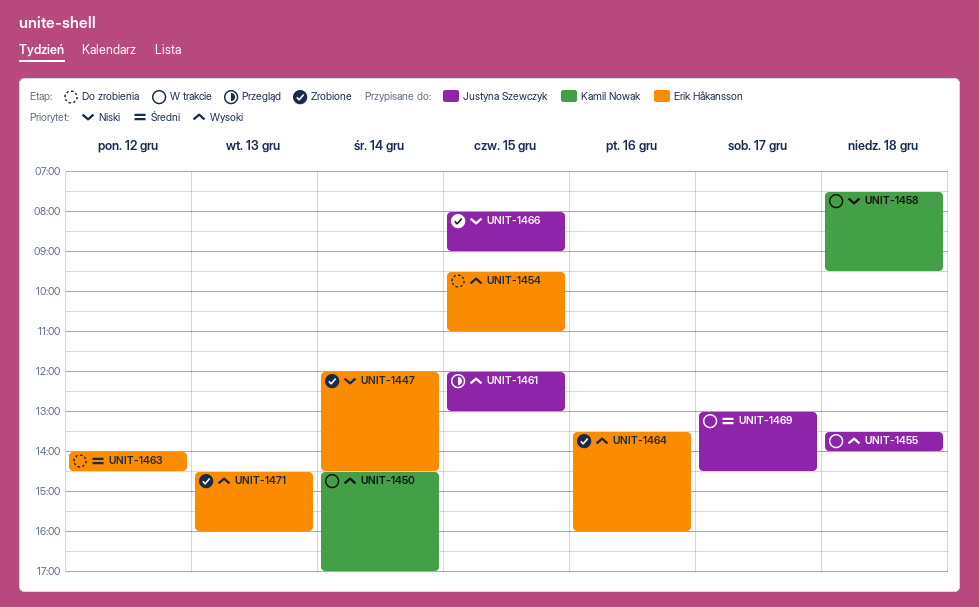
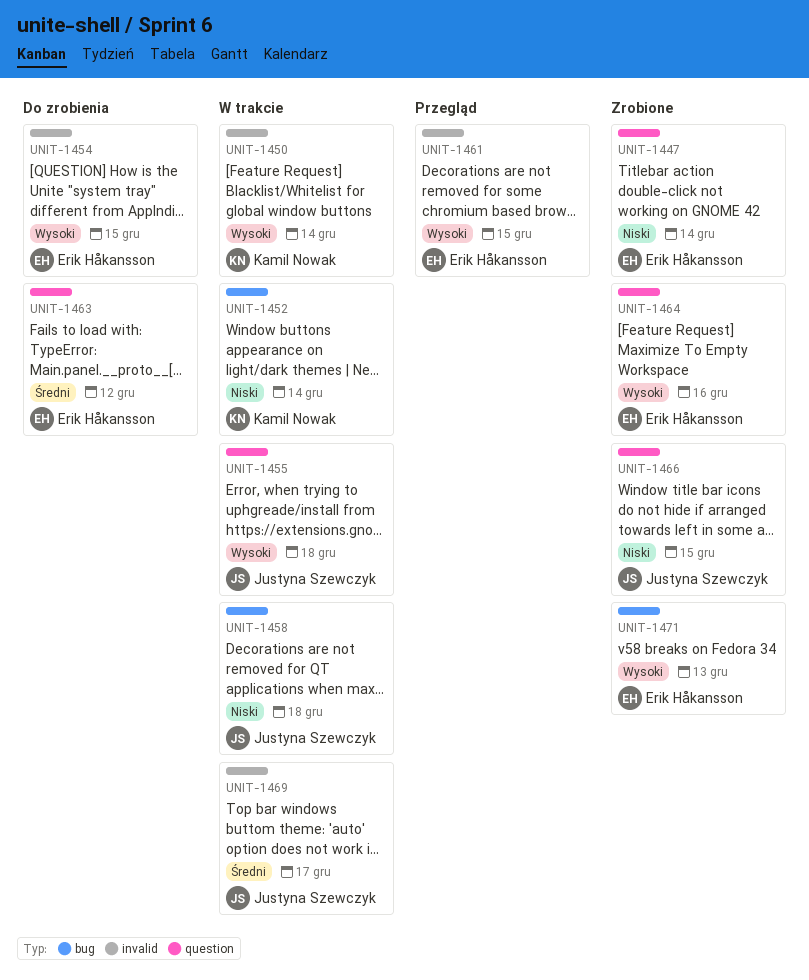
UNIT-1452: none -> present
UNIT-1458, owner: Kamil Nowak -> Justyna Szewczyk
UNIT-1461, owner: Justyna Szewczyk -> Erik Håkansson

